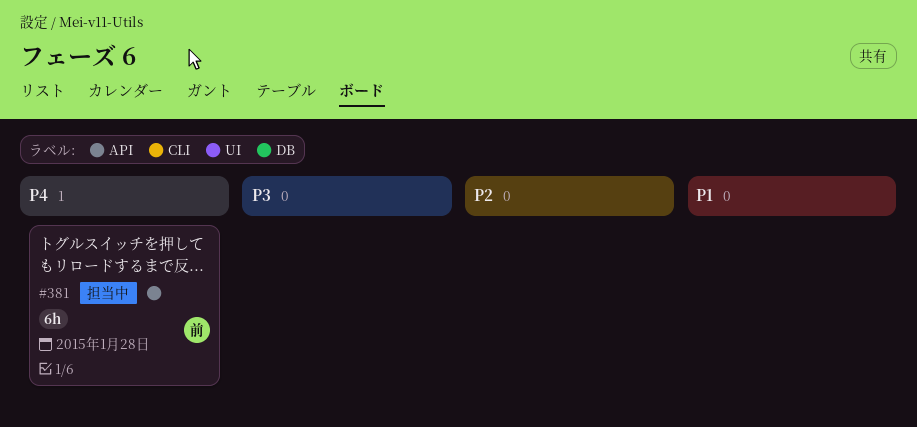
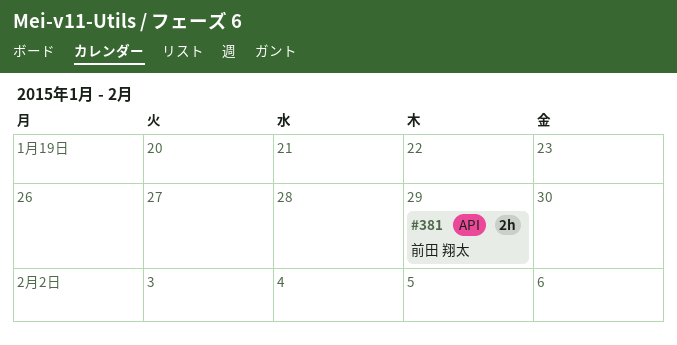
#381, estimate: 6h -> 2h
#381, due: Jan 28 -> Jan 29

